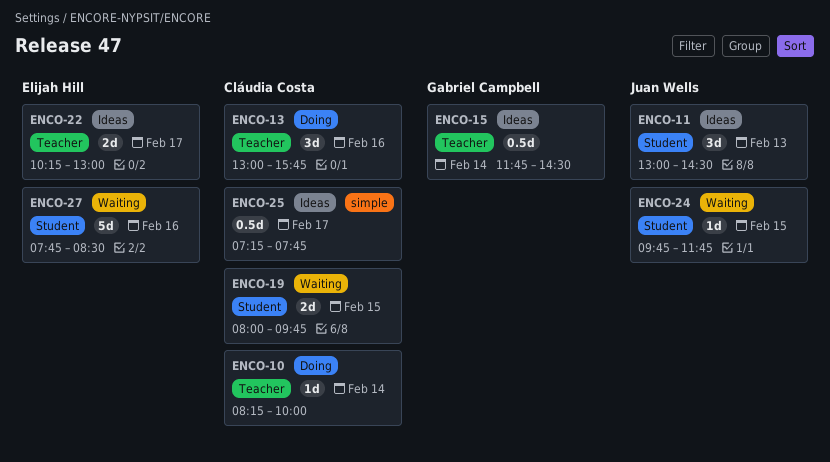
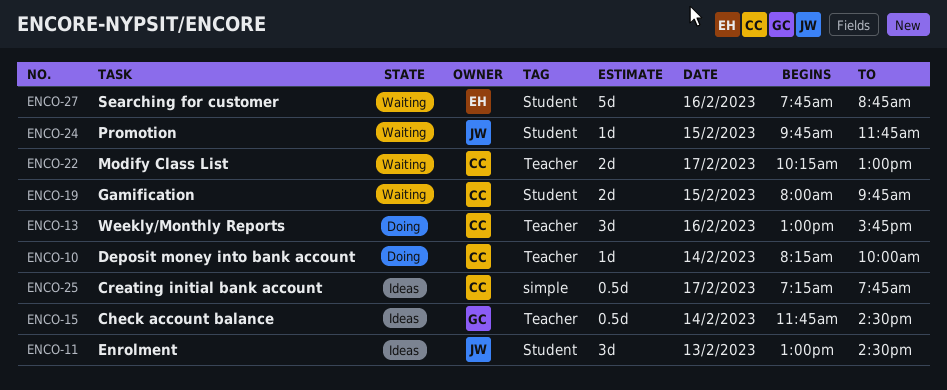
ENCO-22, status: Ideas -> Waiting
ENCO-22, owner: Elijah Hill -> Cláudia Costa
ENCO-27, ends: 08:30 -> 08:45

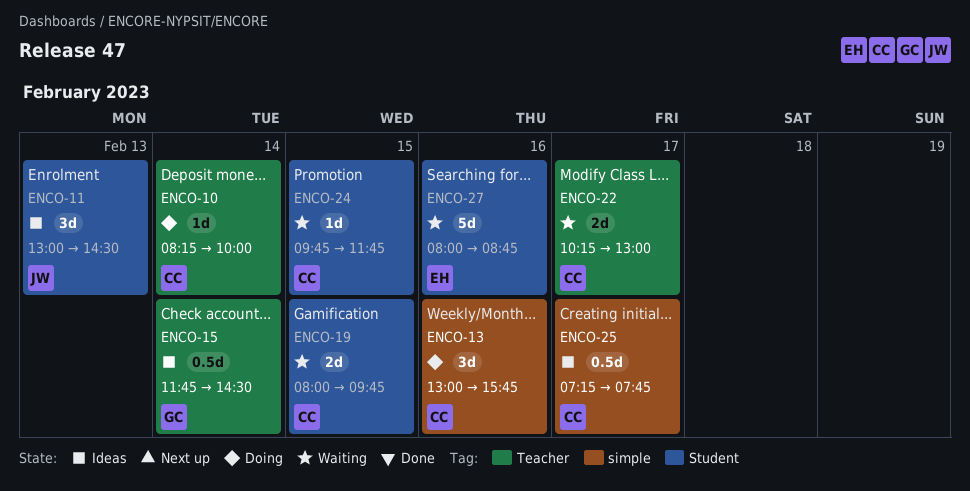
ENCO-13, label: Teacher -> simple
ENCO-24, owner: JW -> CC
ENCO-27, begins: 07:45 -> 08:00

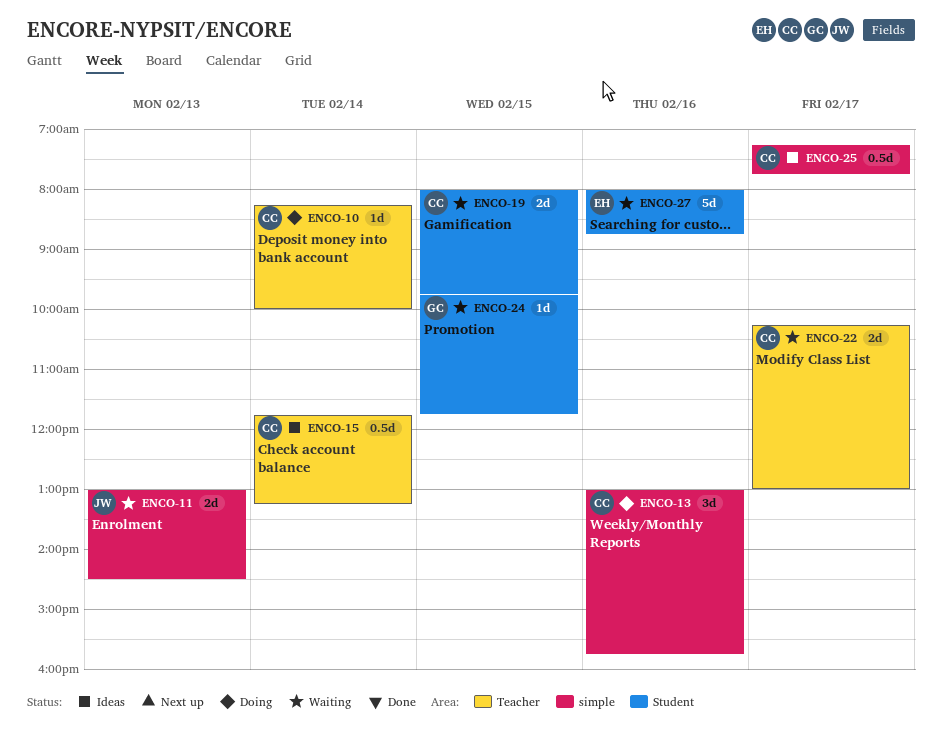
ENCO-11, status: Ideas -> Waiting
ENCO-11, label: Student -> simple
ENCO-11, estimate: 3d -> 2d
ENCO-15, owner: GC -> CC
ENCO-15, ends: 14:30 -> 13:15
ENCO-24, owner: CC -> GC

